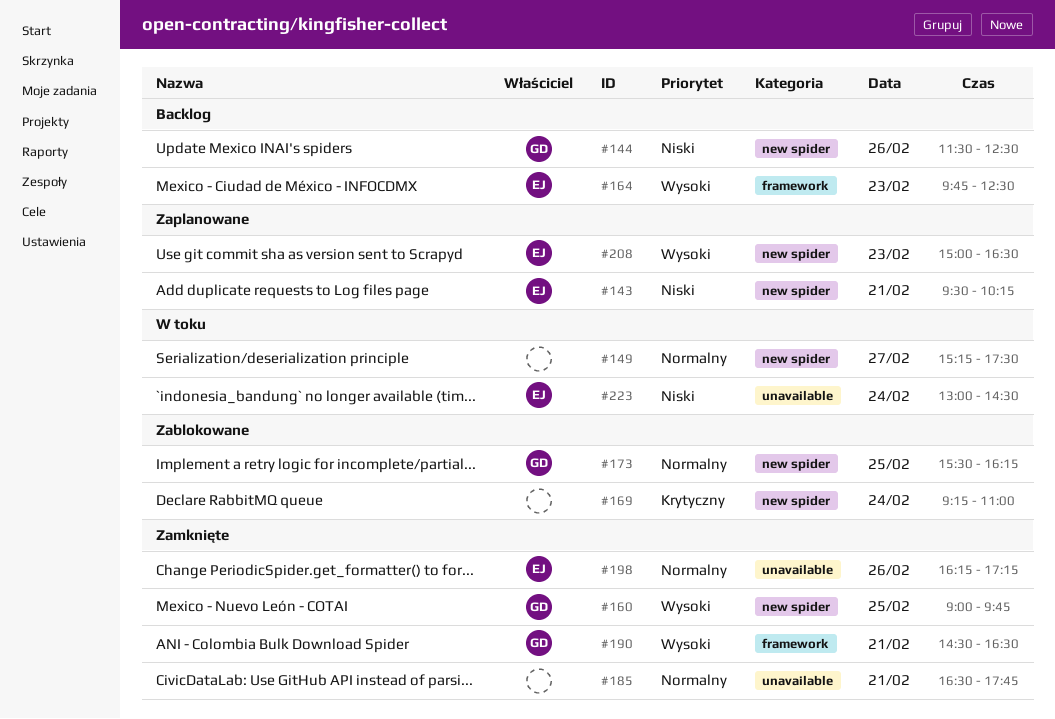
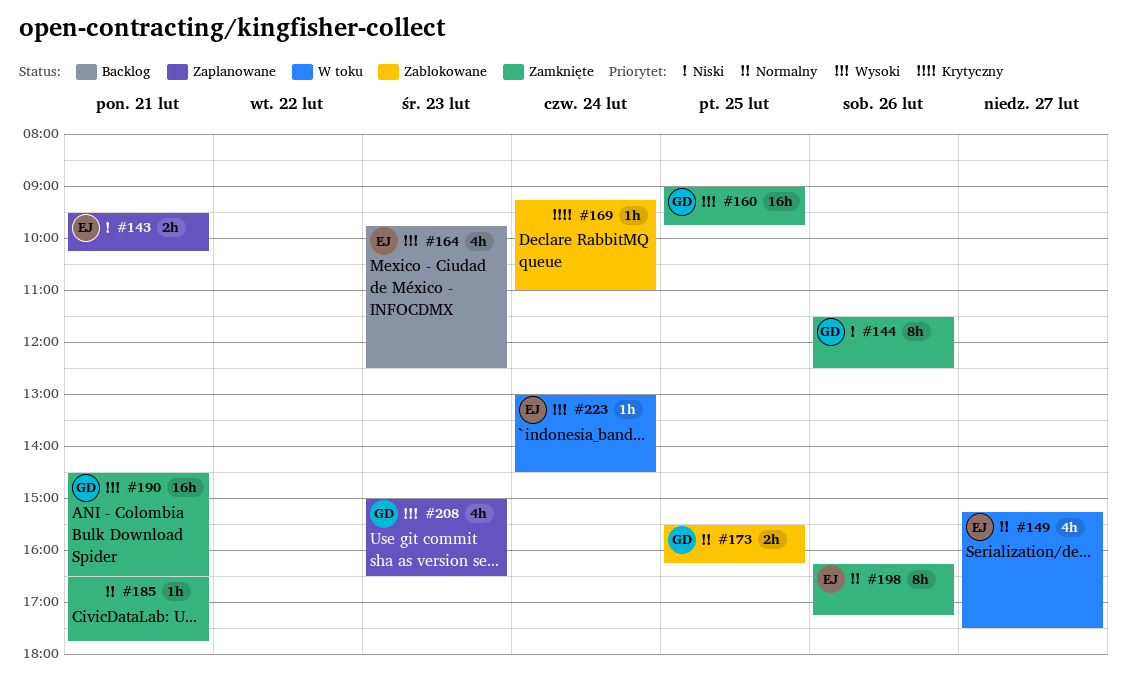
#144, status: Backlog -> Zamknięte
#149, owner: none -> EJ
#208, owner: EJ -> GD
#223, priority: Niski -> Wysoki

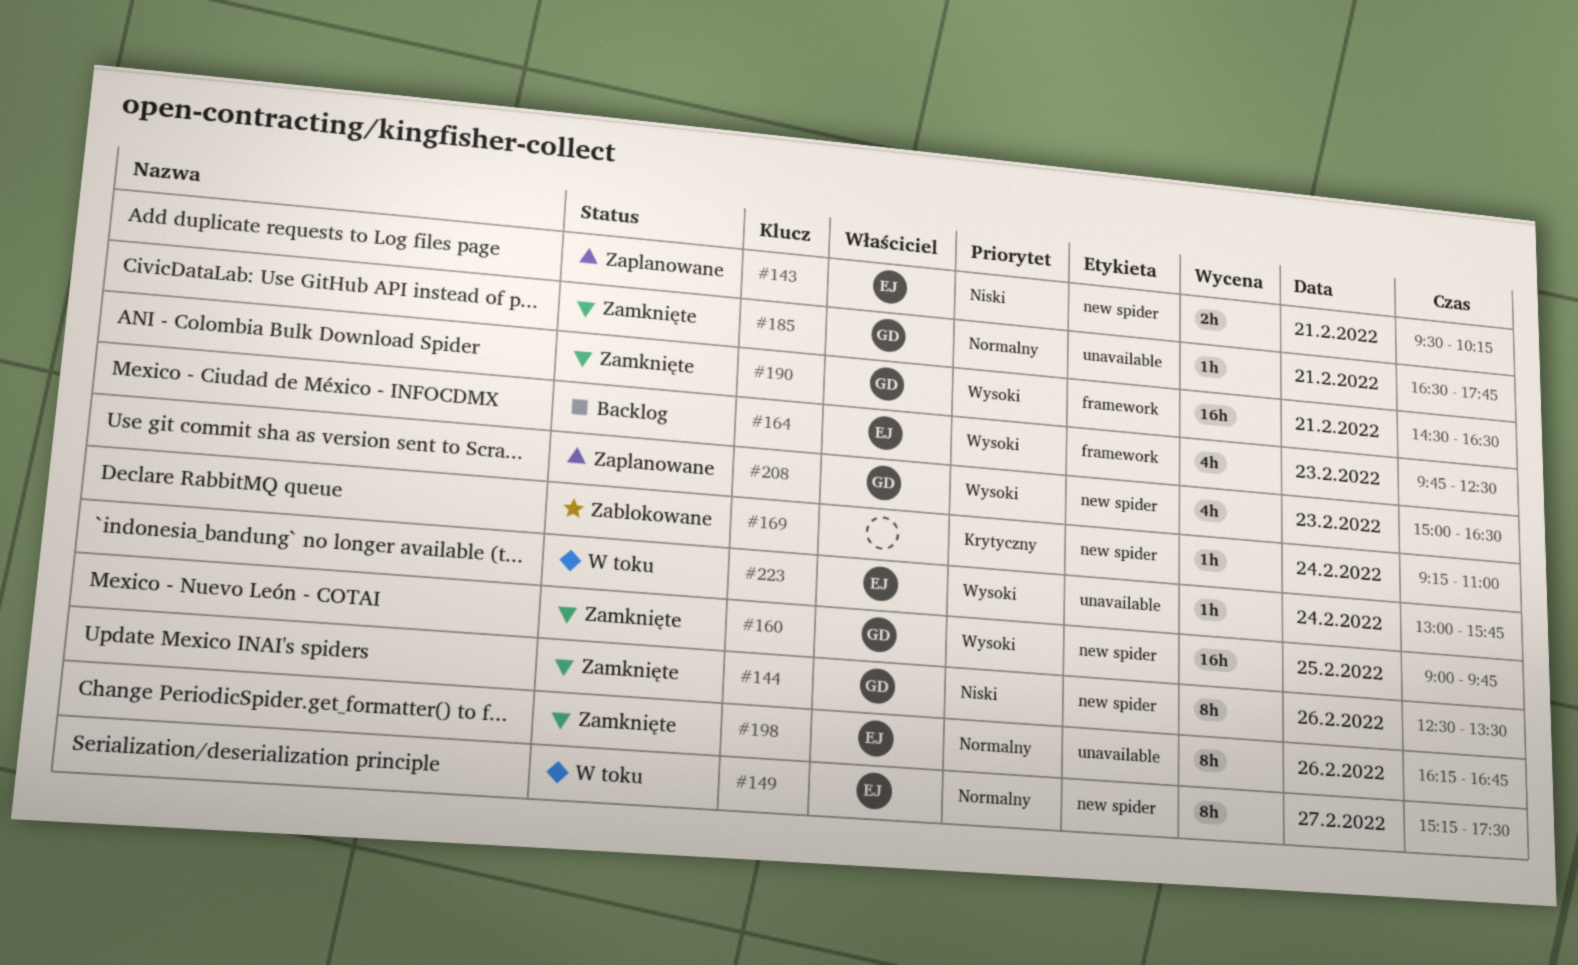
#144, begins: 11:30 -> 12:30
#144, ends: 12:30 -> 13:30
#149, estimate: 4h -> 8h
#173: present -> none
#185, owner: none -> GD
#198, ends: 17:15 -> 16:45
#223, ends: 14:30 -> 15:45

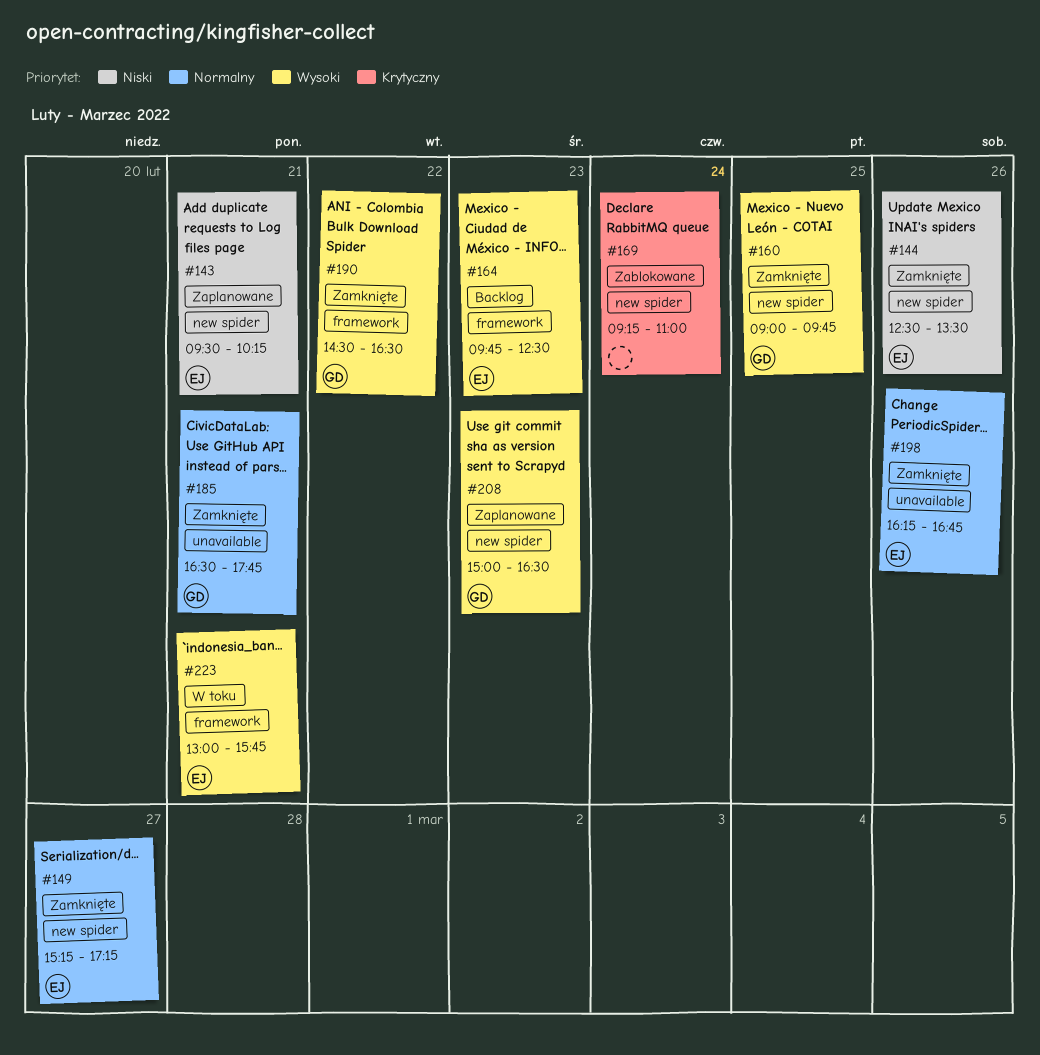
#144, owner: GD -> EJ
#149, status: W toku -> Zamknięte
#149, ends: 17:30 -> 17:15
#190, day: Feb 21 -> Feb 22
#223, label: unavailable -> framework
#223, day: Feb 24 -> Feb 21

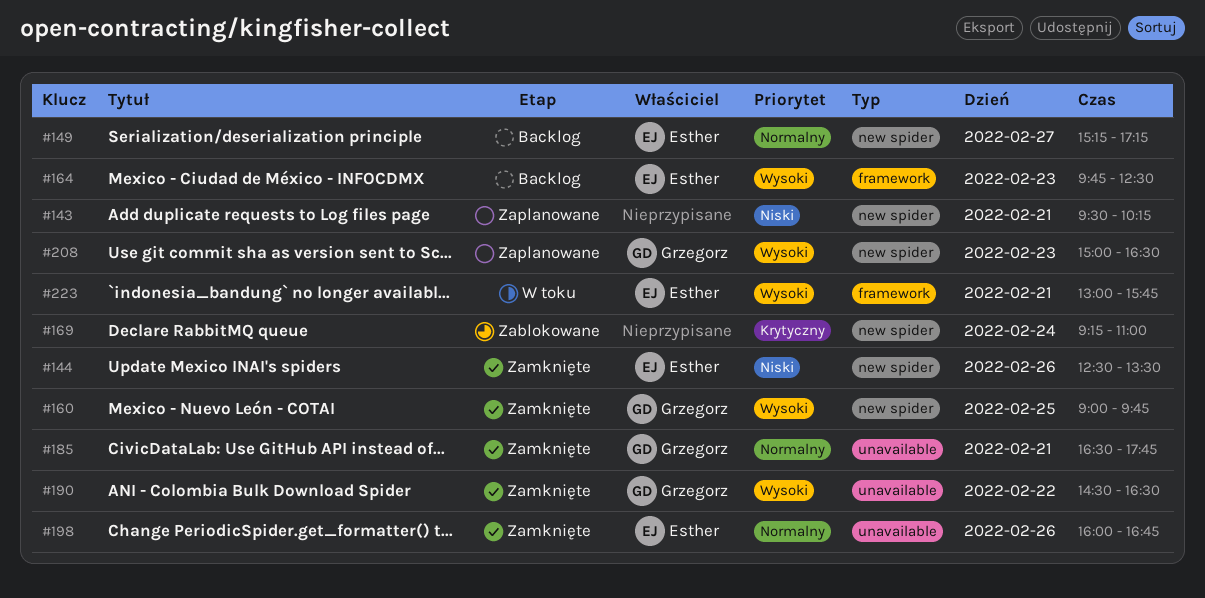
#143, owner: Esther -> none
#149, status: Zamknięte -> Backlog
#190, label: framework -> unavailable
#198, begins: 16:15 -> 16:00

